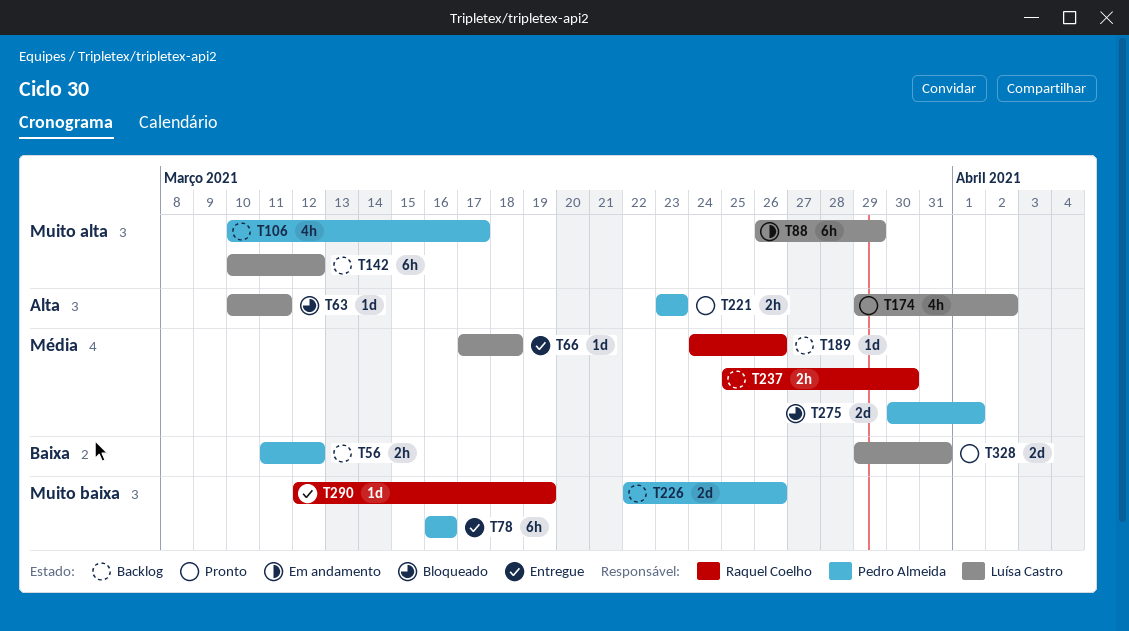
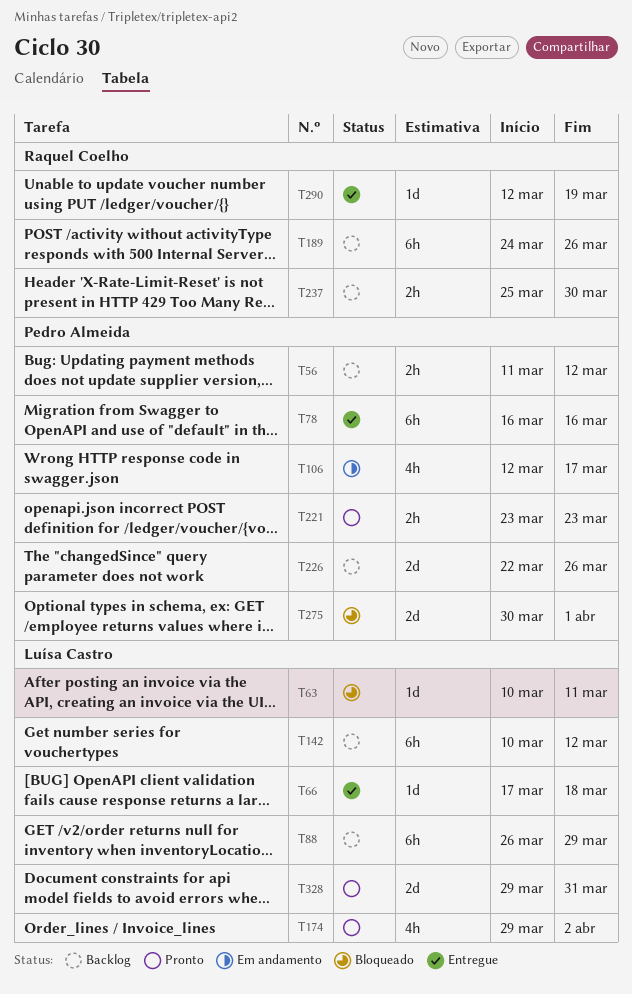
T88, status: Em andamento -> Backlog
T106, status: Backlog -> Em andamento
T106, start: Mar 10 -> Mar 12
T189, estimate: 1d -> 6h

